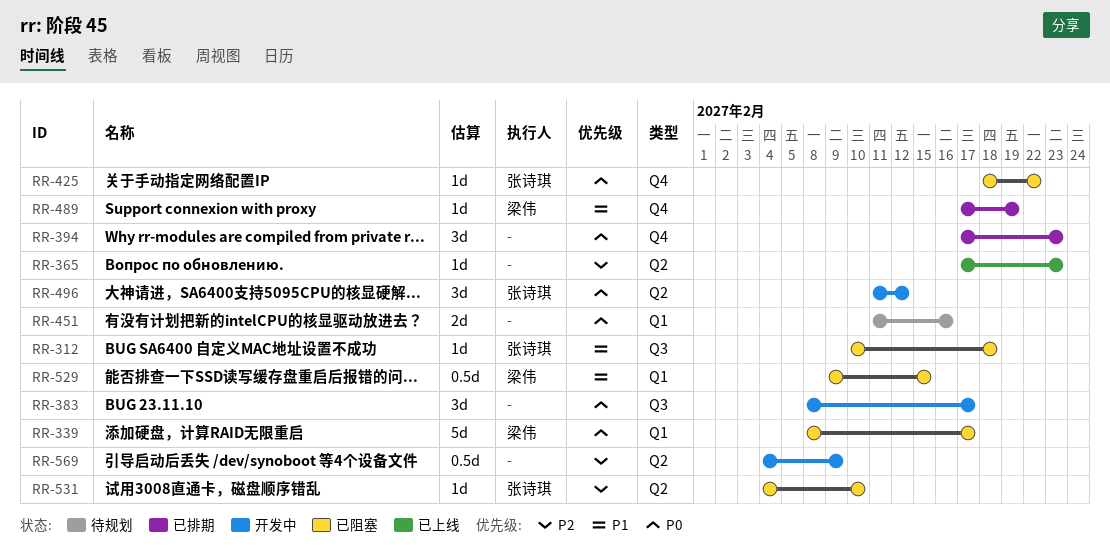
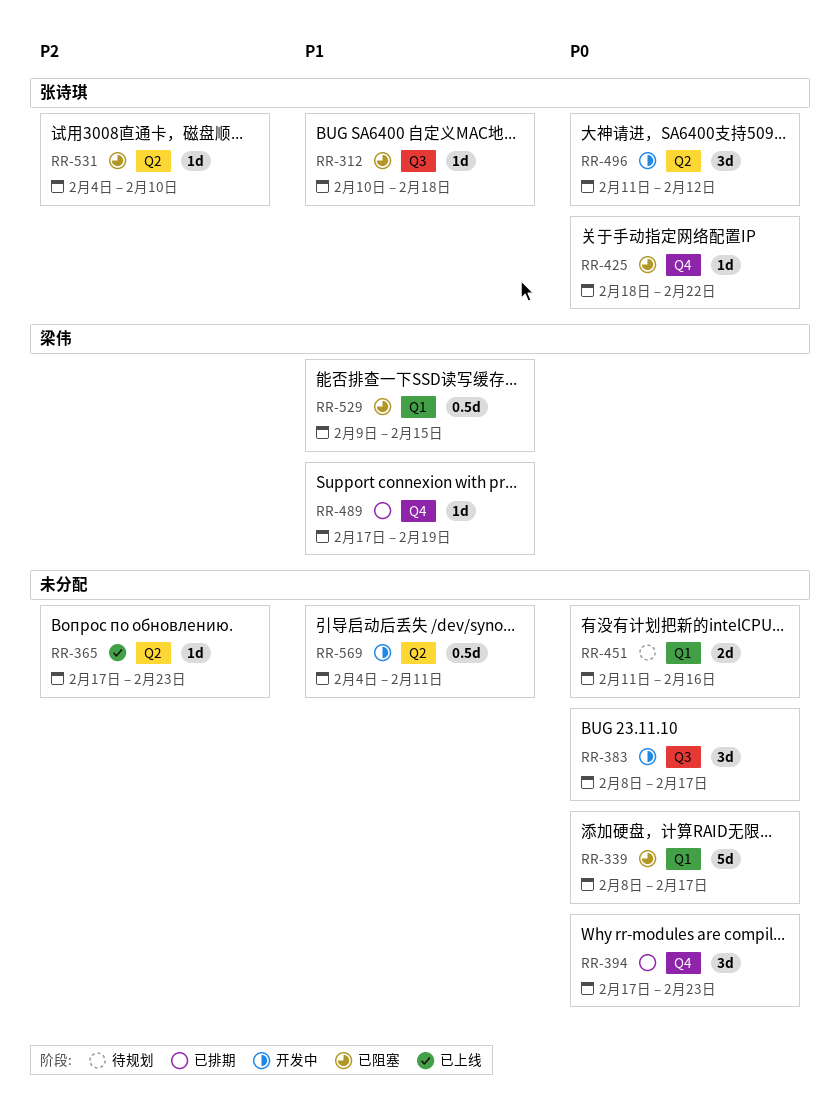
RR-339, owner: 梁伟 -> none
RR-569, priority: P2 -> P1
RR-569, due: Feb 9 -> Feb 11

